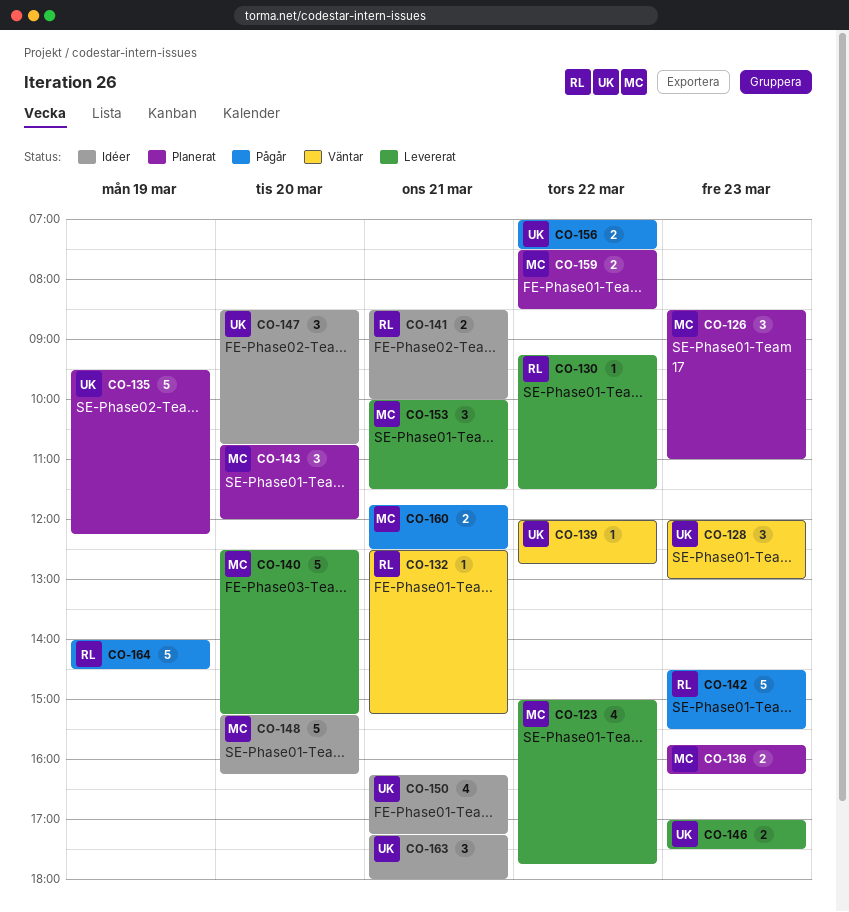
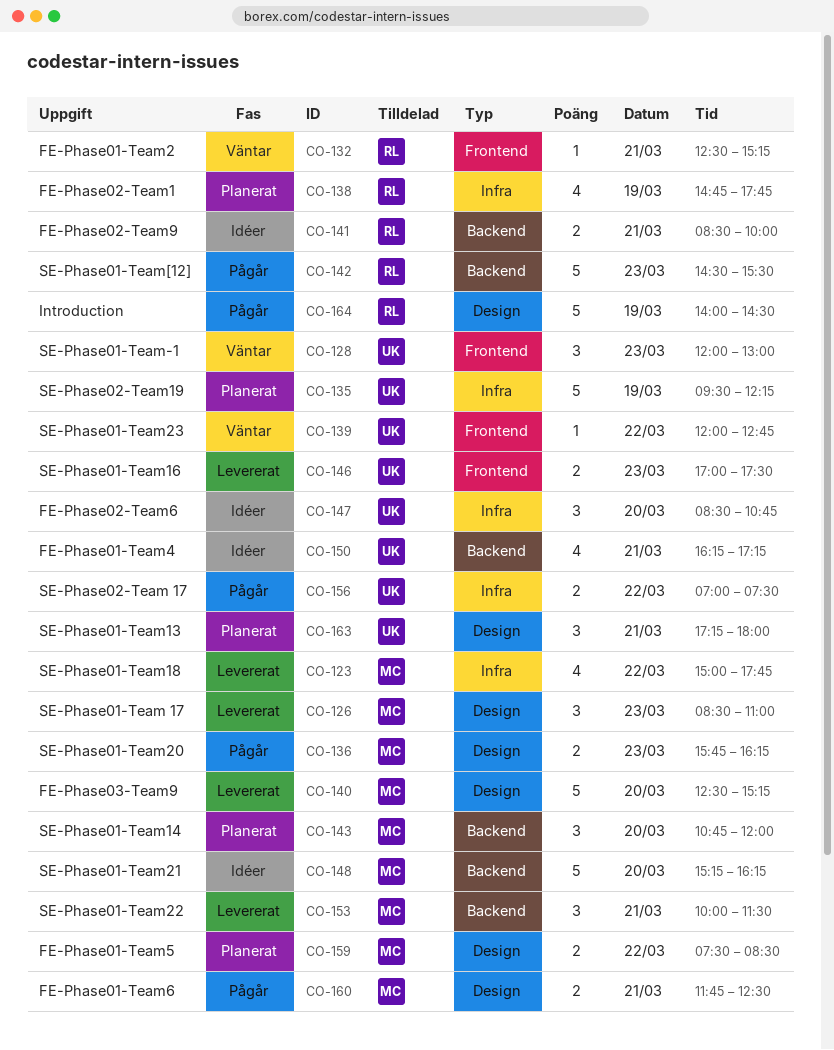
CO-126, status: Planerat -> Levererat
CO-130: present -> none
CO-136, status: Planerat -> Pågår
CO-138: none -> present
CO-163, status: Idéer -> Planerat

